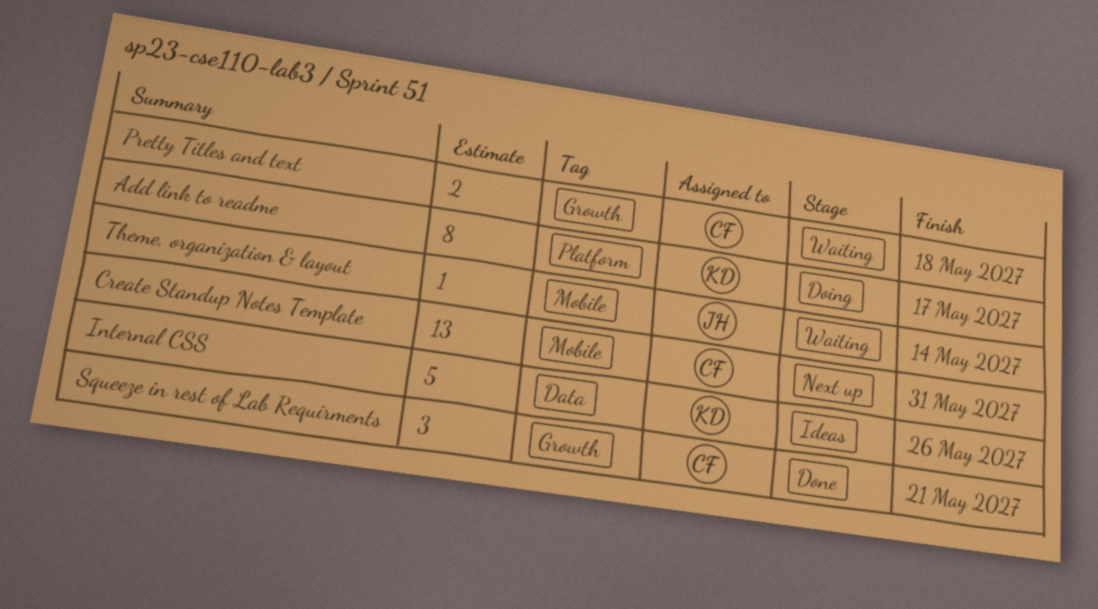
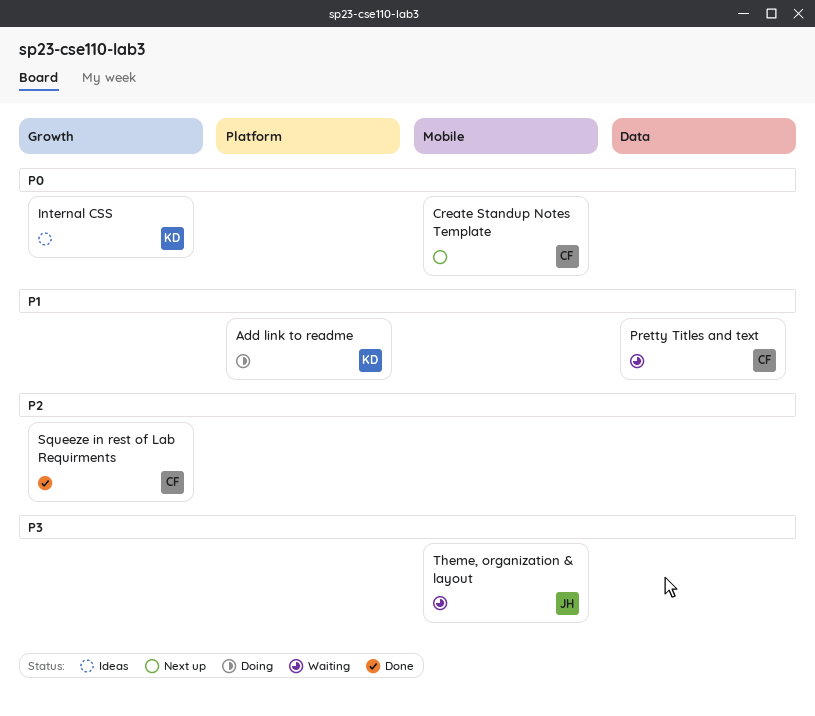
Internal CSS, label: Data -> Growth
Pretty Titles and text, label: Growth -> Data

